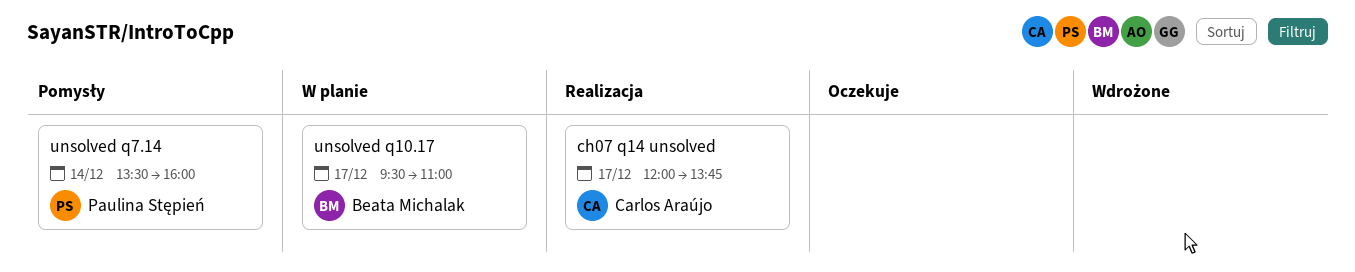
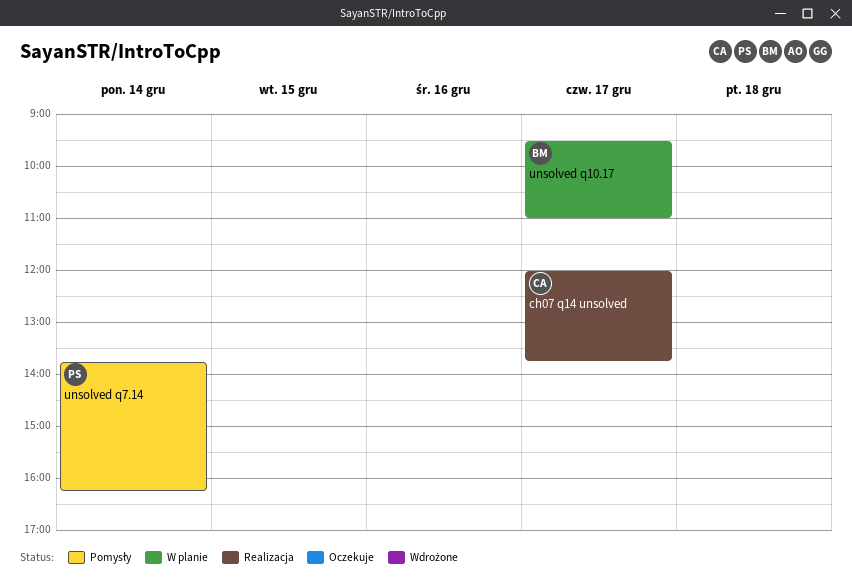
unsolved q7.14, begins: 13:30 -> 13:45
unsolved q7.14, ends: 16:00 -> 16:15

